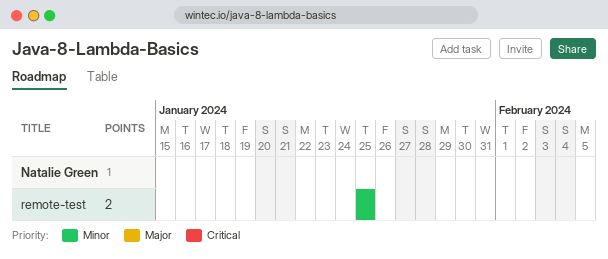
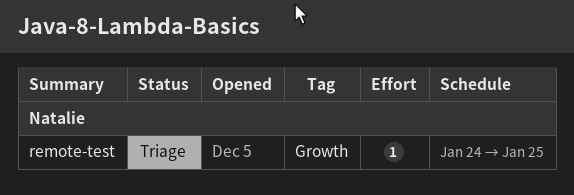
remote-test, estimate: 2 -> 1
remote-test, start: Jan 25 -> Jan 24

